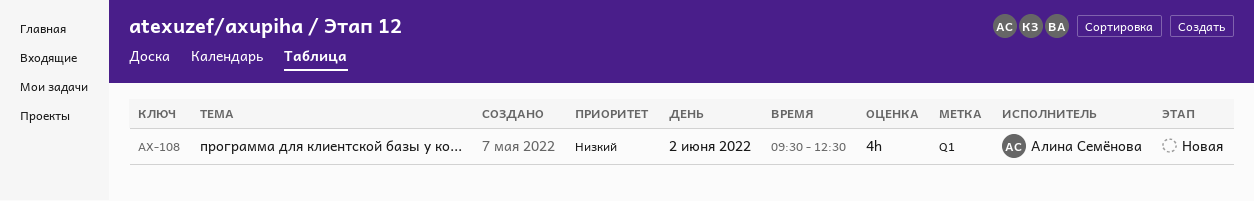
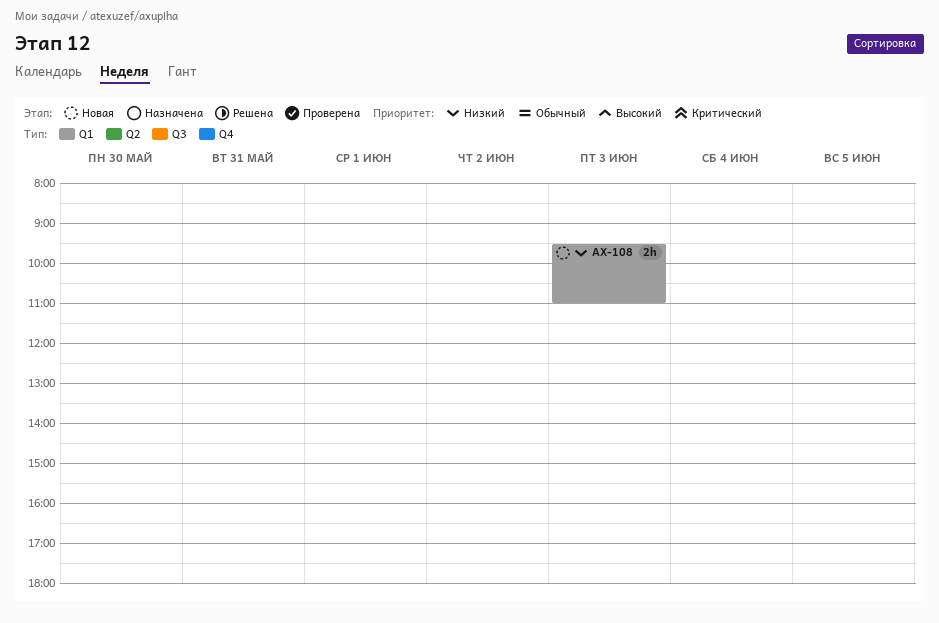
AX-108, estimate: 4h -> 2h
AX-108, day: Jun 2 -> Jun 3
AX-108, ends: 12:30 -> 11:00

